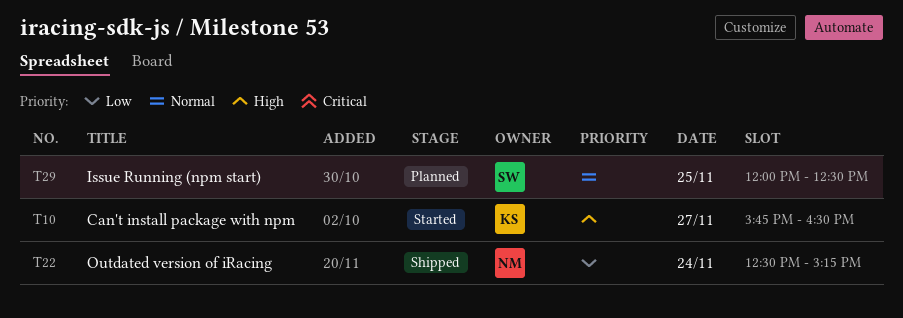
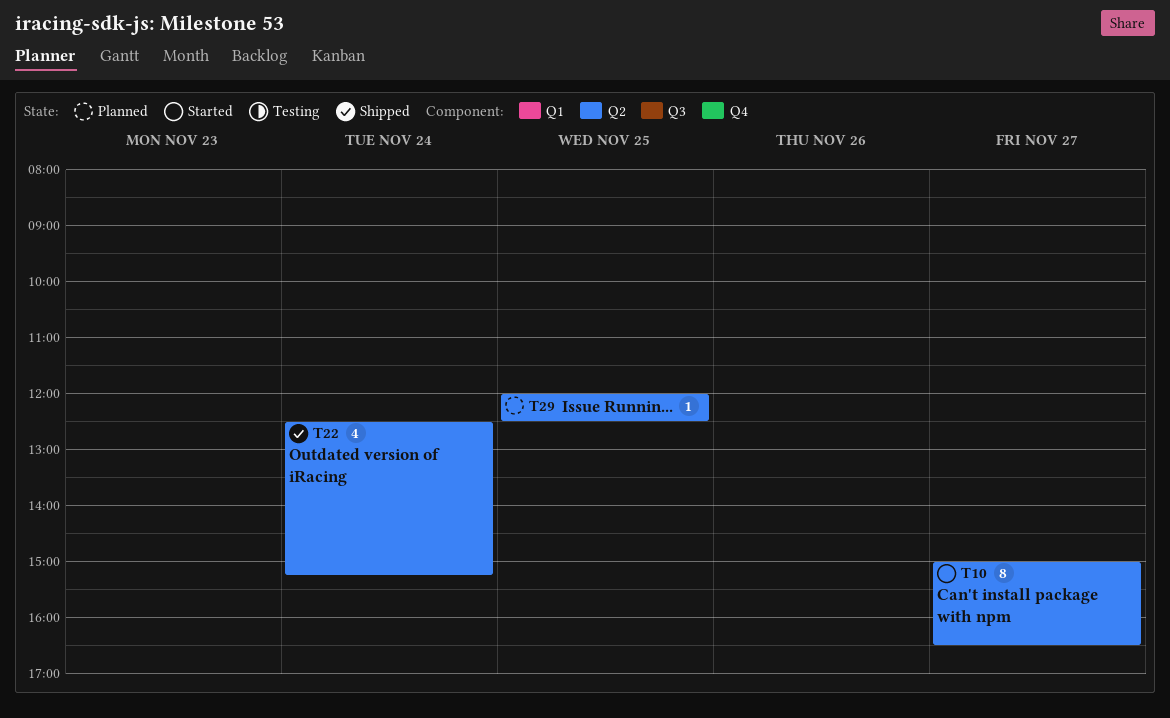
T10, begins: 15:45 -> 15:00

